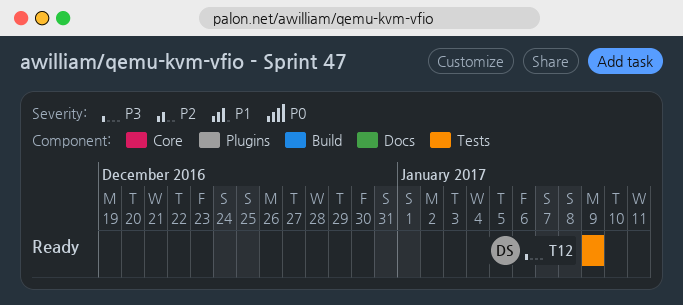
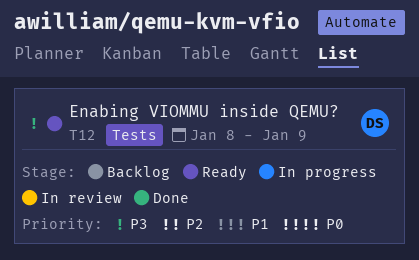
T12, start: Jan 9 -> Jan 8

